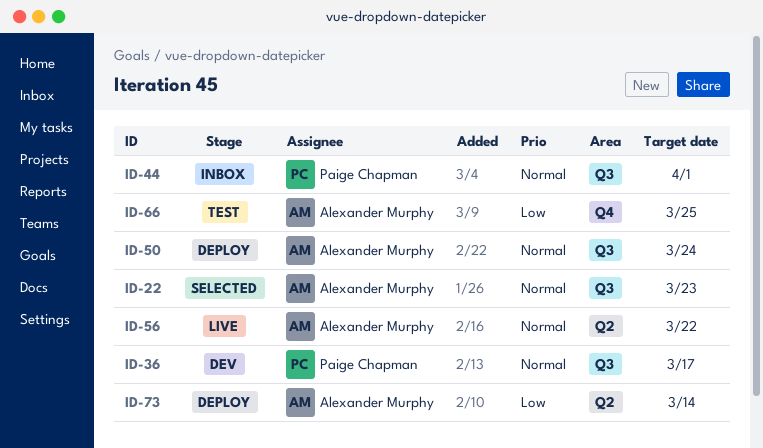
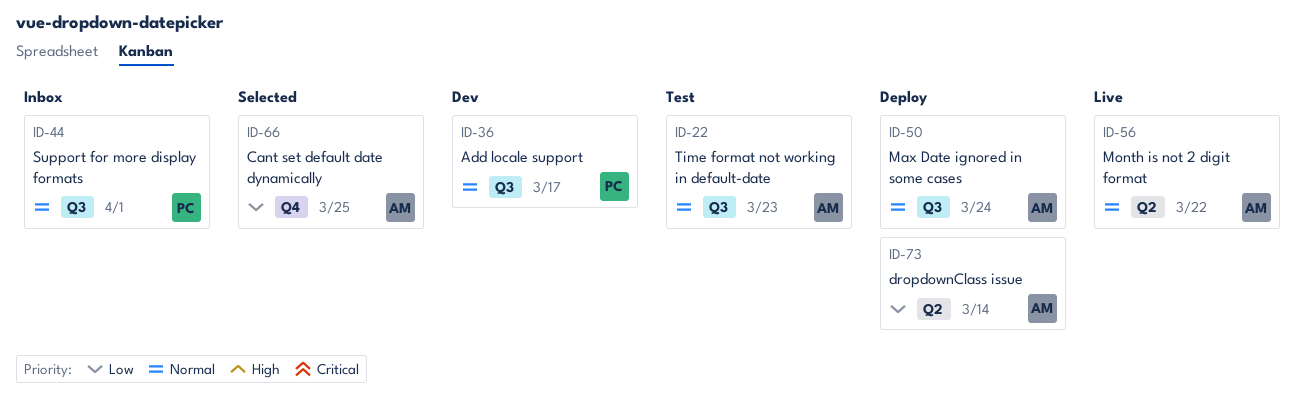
ID-22, status: Selected -> Test
ID-66, status: Test -> Selected

